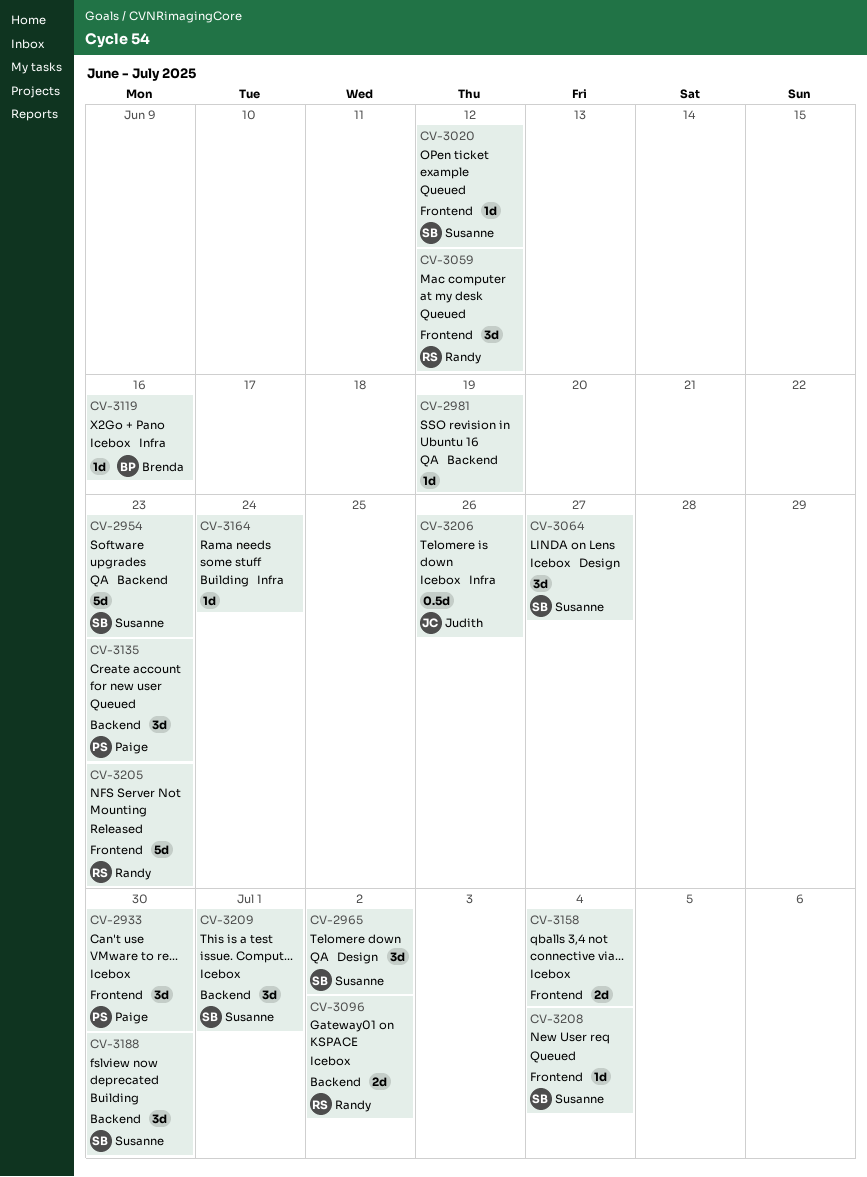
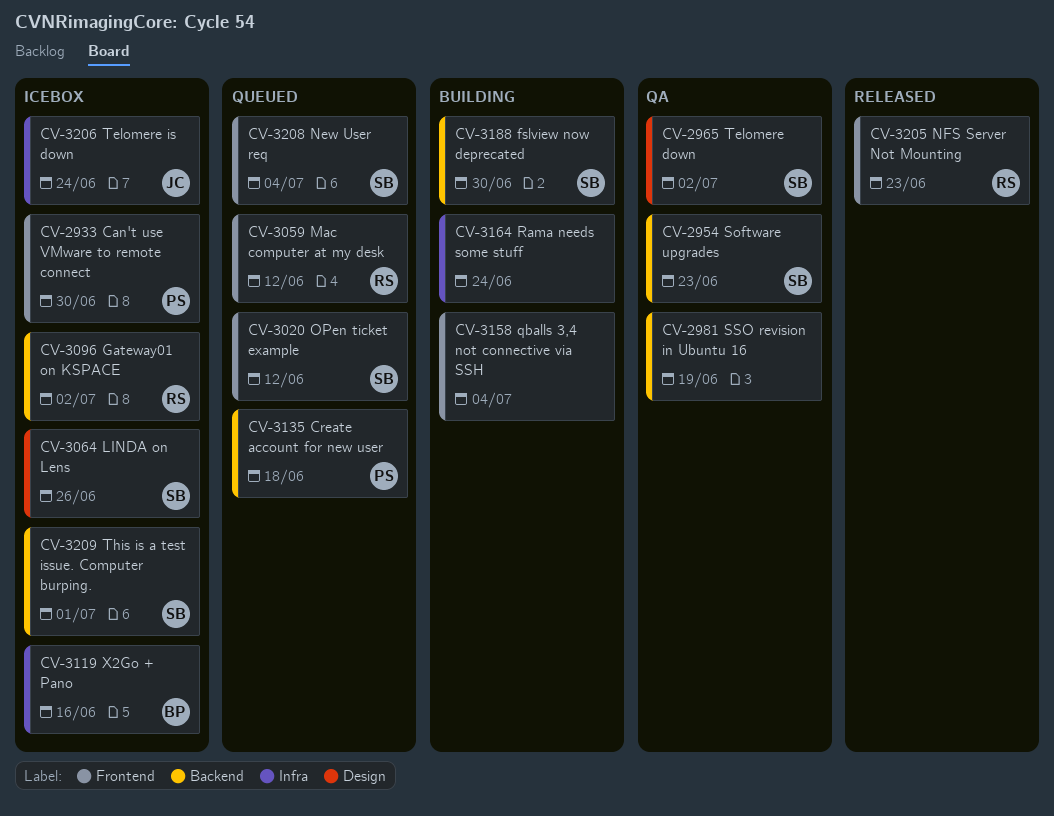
CV-3064, due: Jun 27 -> Jun 26
CV-3135, due: Jun 23 -> Jun 18
CV-3158, status: Icebox -> Building
CV-3206, due: Jun 26 -> Jun 24

